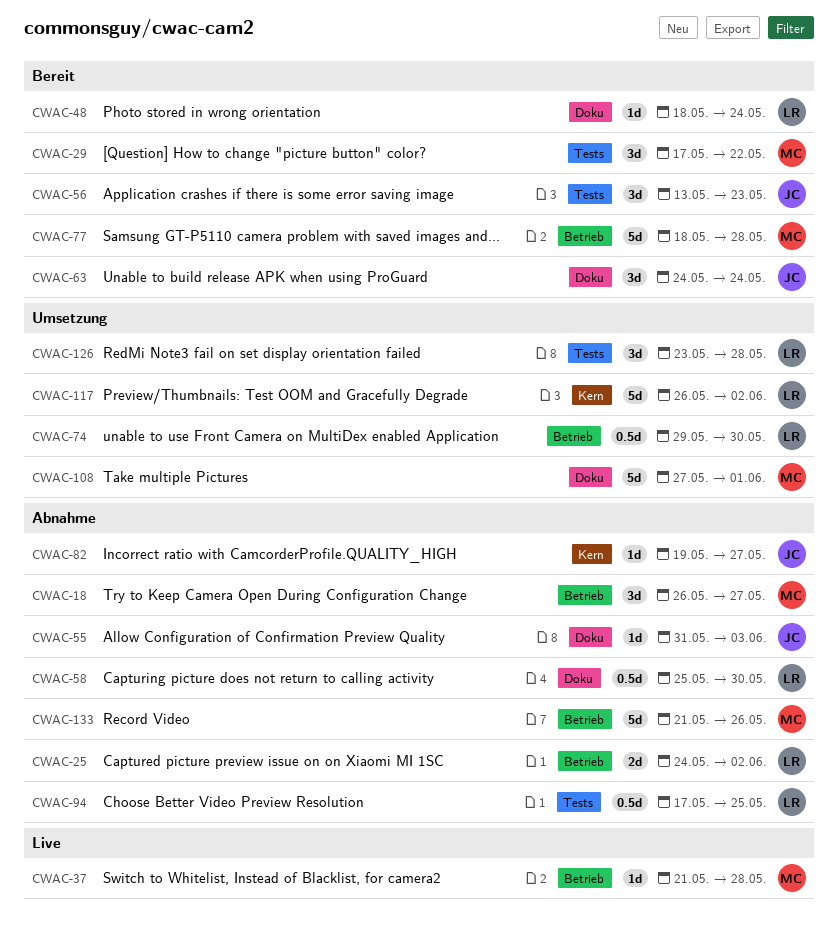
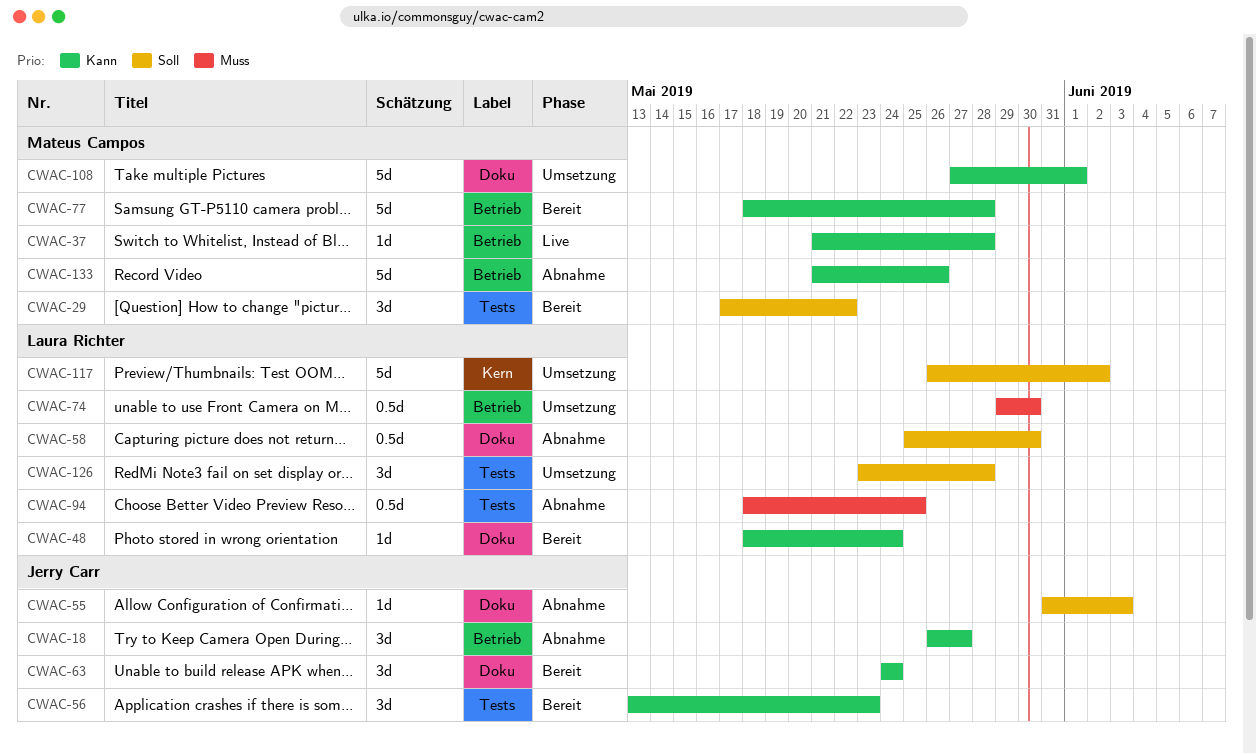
CWAC-18, owner: Mateus Campos -> Jerry Carr
CWAC-25: present -> none
CWAC-82: present -> none
CWAC-94, start: May 17 -> May 18

